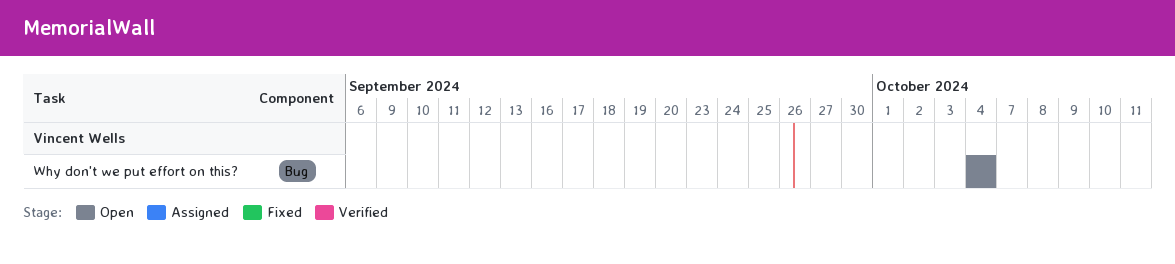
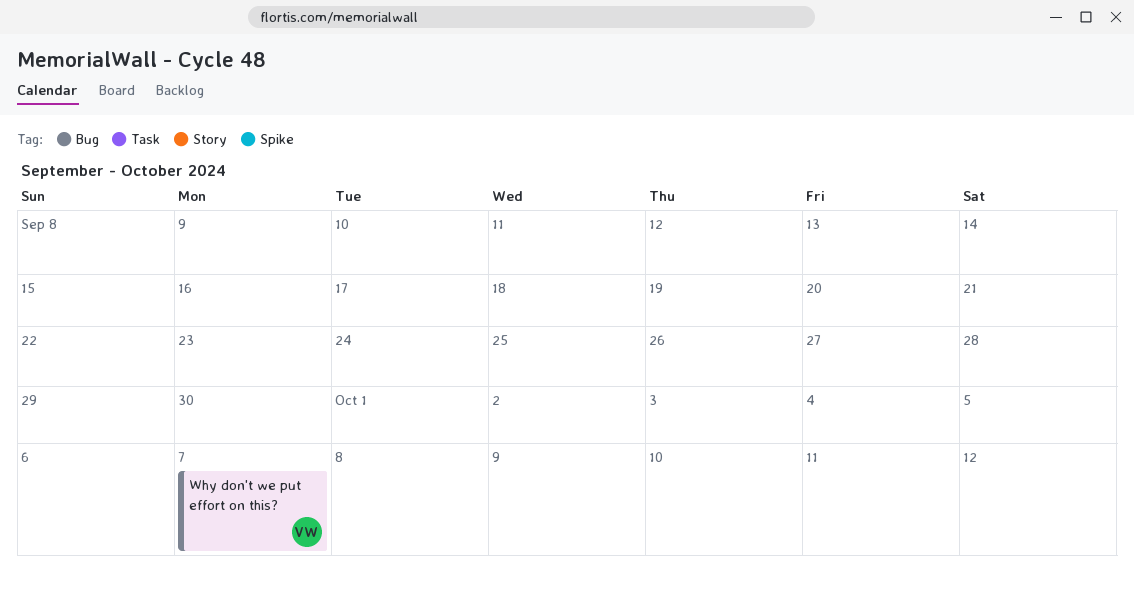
Why don't we put effort on this?, due: Oct 4 -> Oct 7

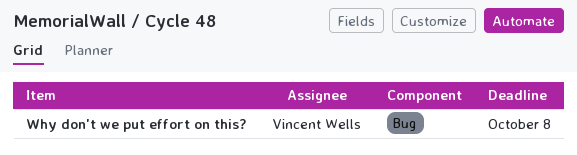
Why don't we put effort on this?, due: Oct 7 -> Oct 8

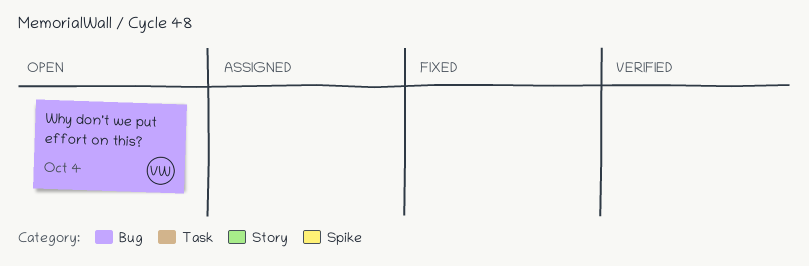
Why don't we put effort on this?, due: Oct 8 -> Oct 4

